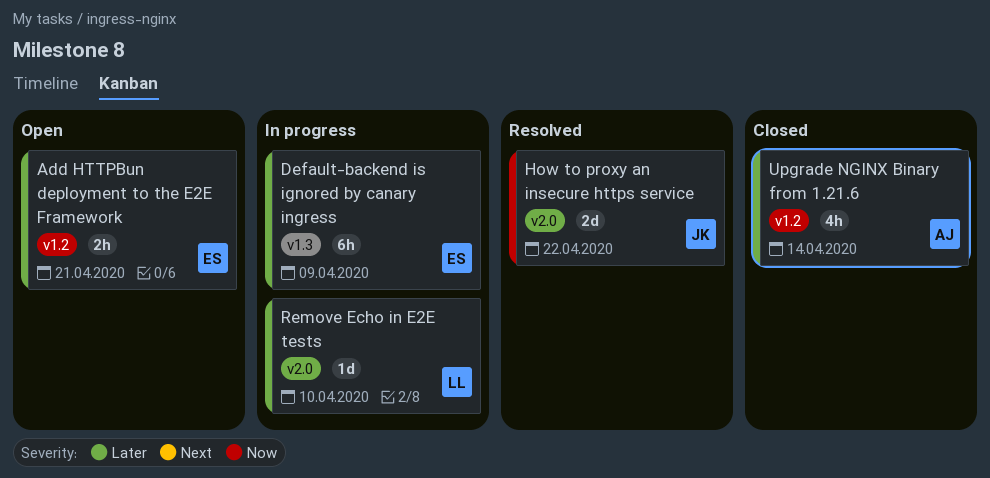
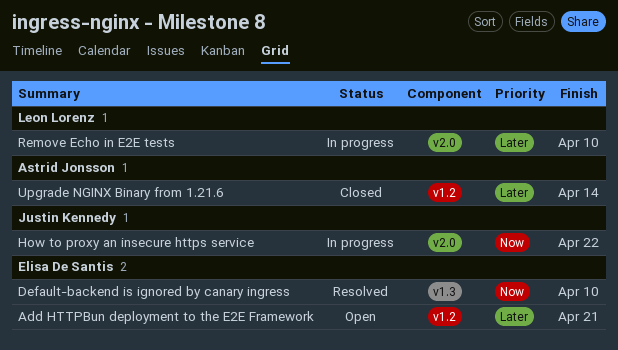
Default-backend is ignored by canary ingress, status: In progress -> Resolved
Default-backend is ignored by canary ingress, priority: Later -> Now
Default-backend is ignored by canary ingress, due: Apr 9 -> Apr 10
How to proxy an insecure https service, status: Resolved -> In progress

